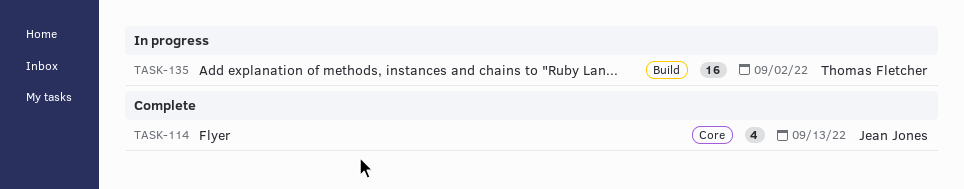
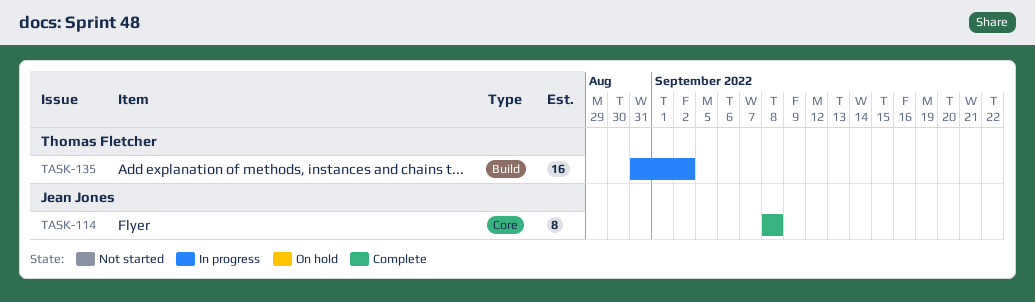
TASK-114, estimate: 4 -> 8
TASK-114, due: Sep 13 -> Sep 8

